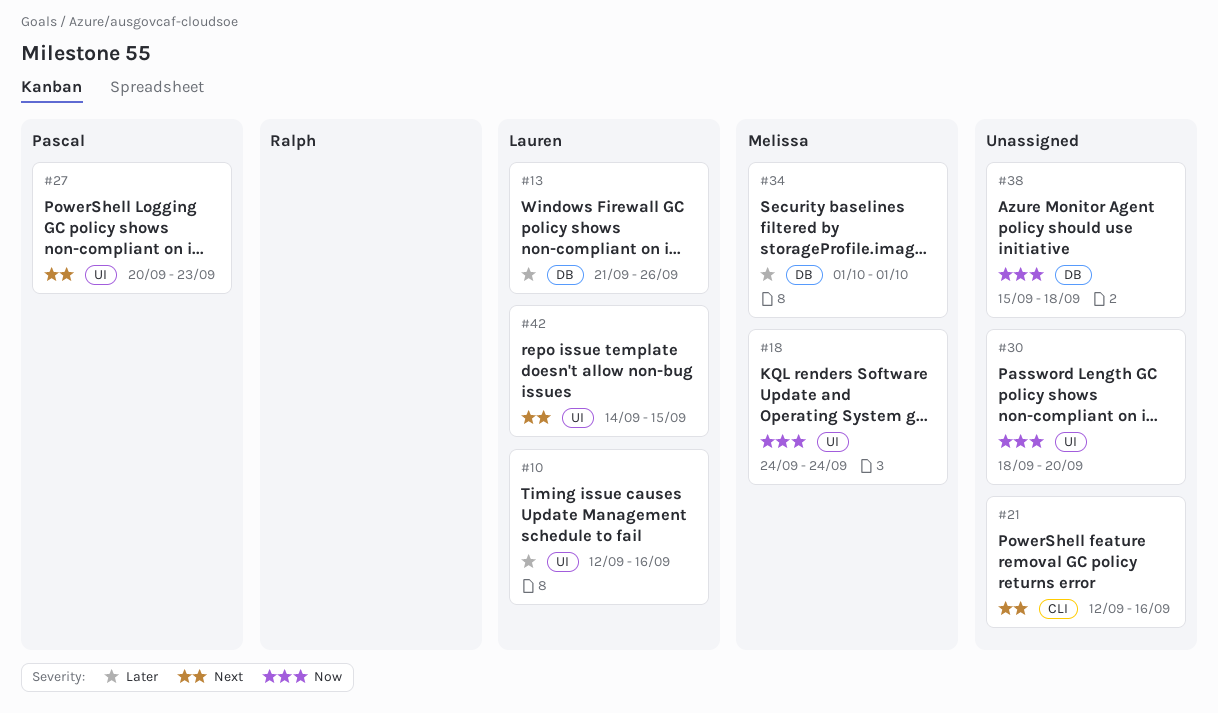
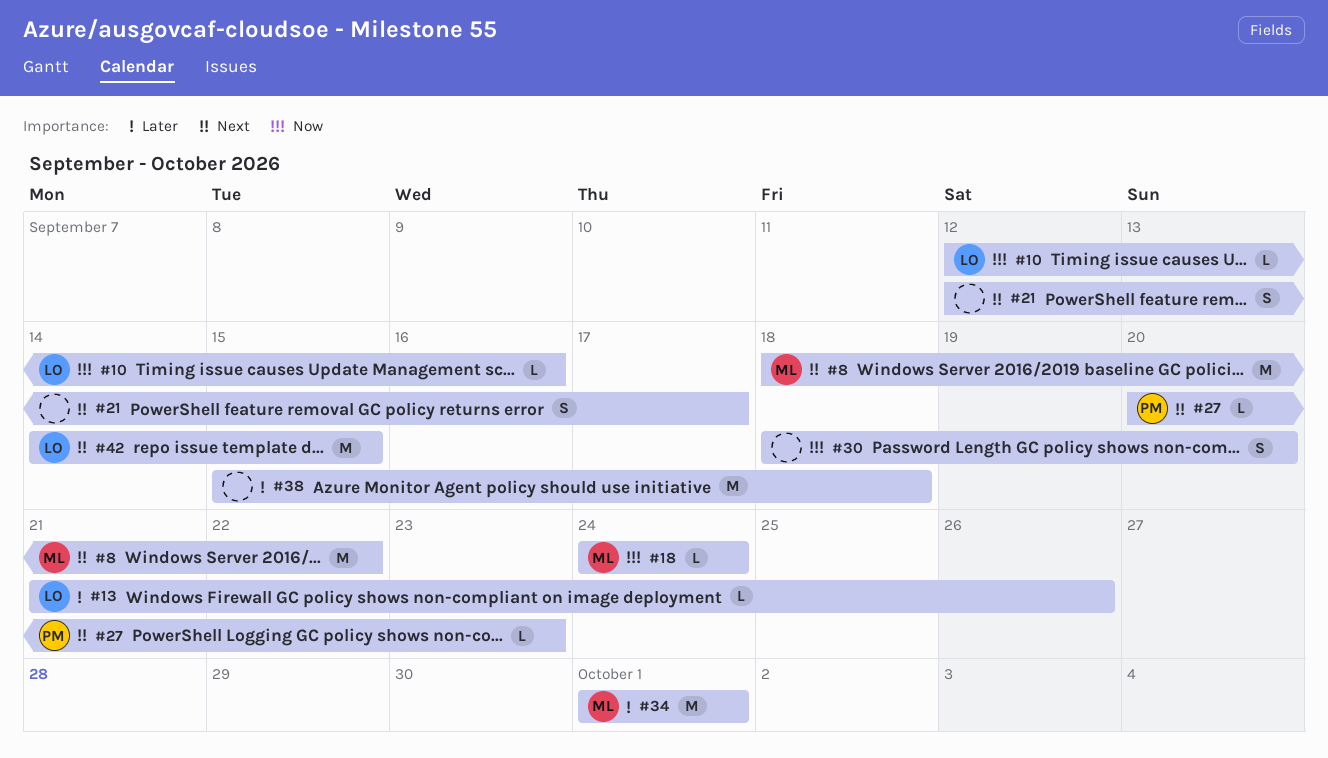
#8: none -> present
#10, priority: Later -> Now
#21, due: Sep 16 -> Sep 17
#38, priority: Now -> Later

